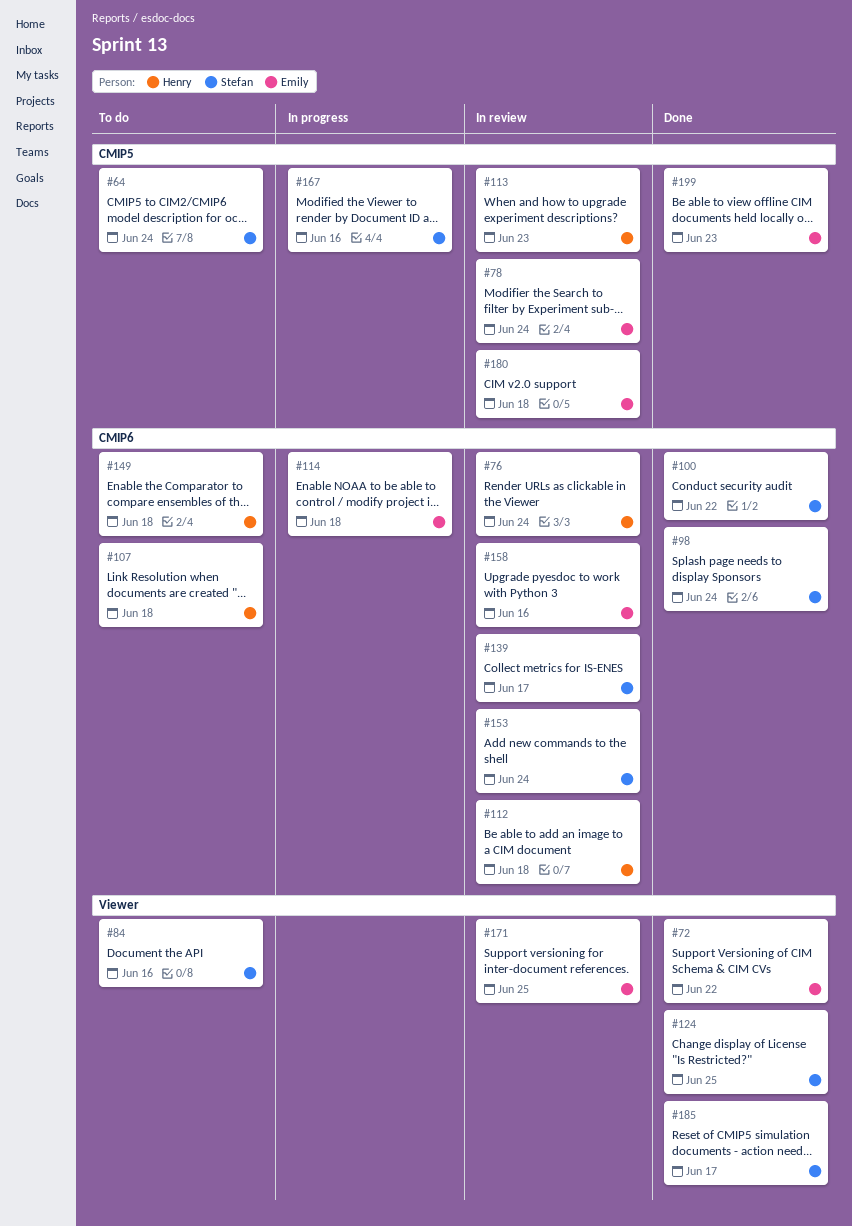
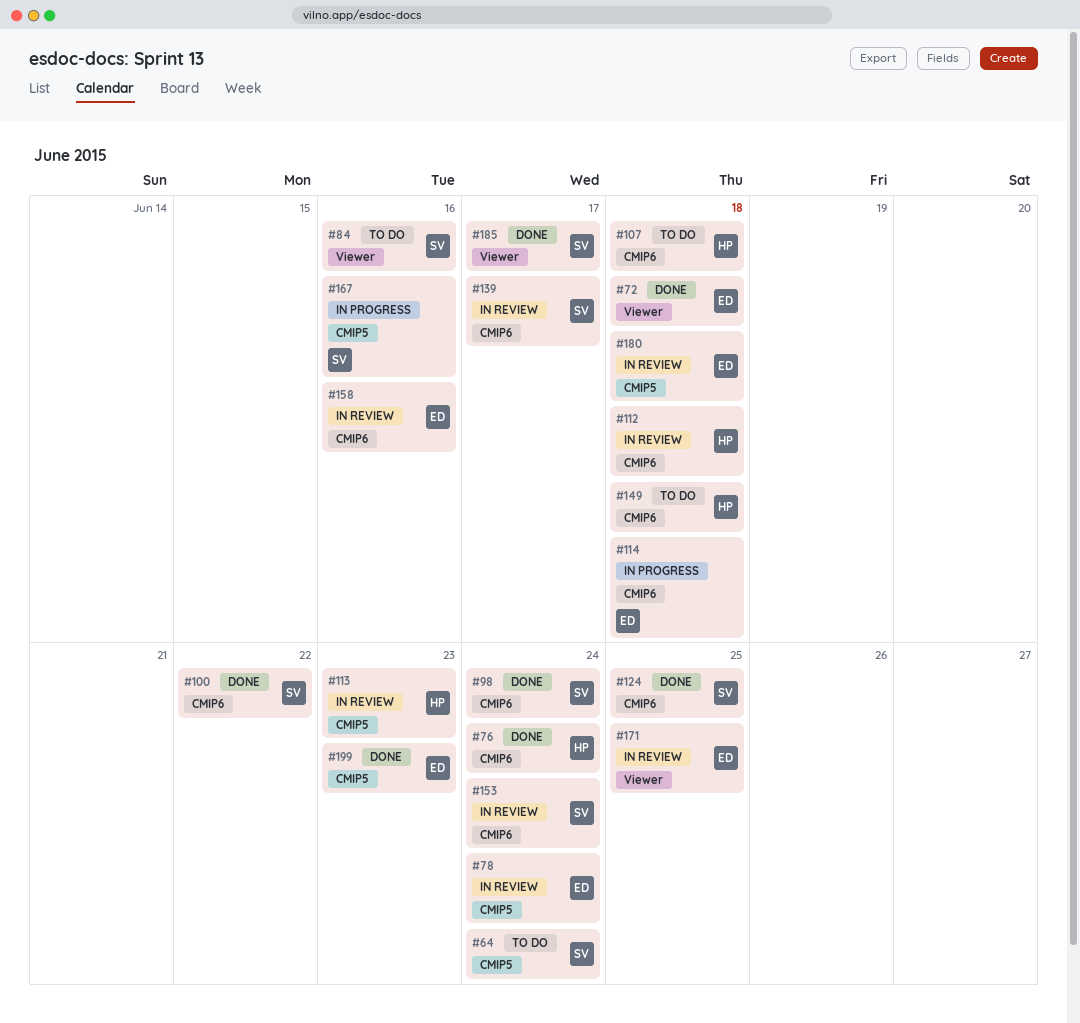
#72, due: Jun 22 -> Jun 18
#76, status: In review -> Done
#124, label: Viewer -> CMIP6

